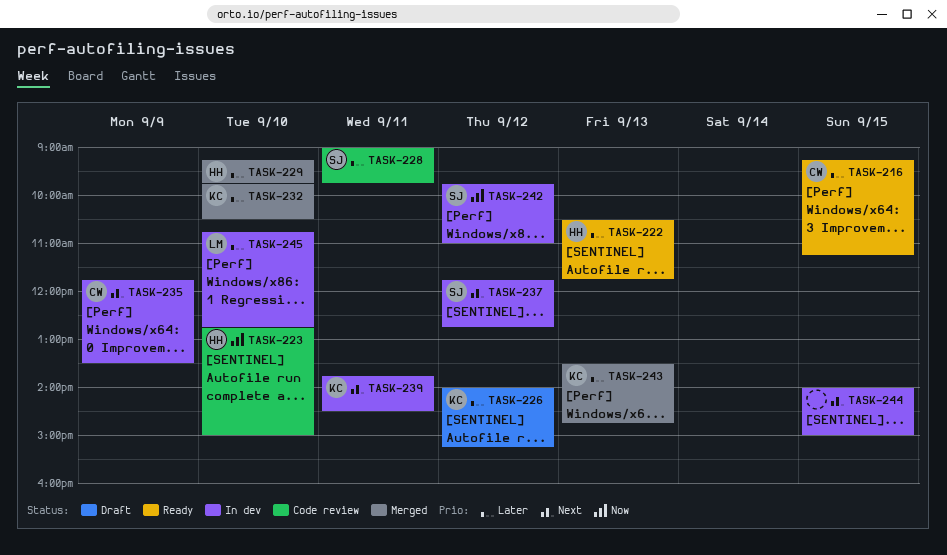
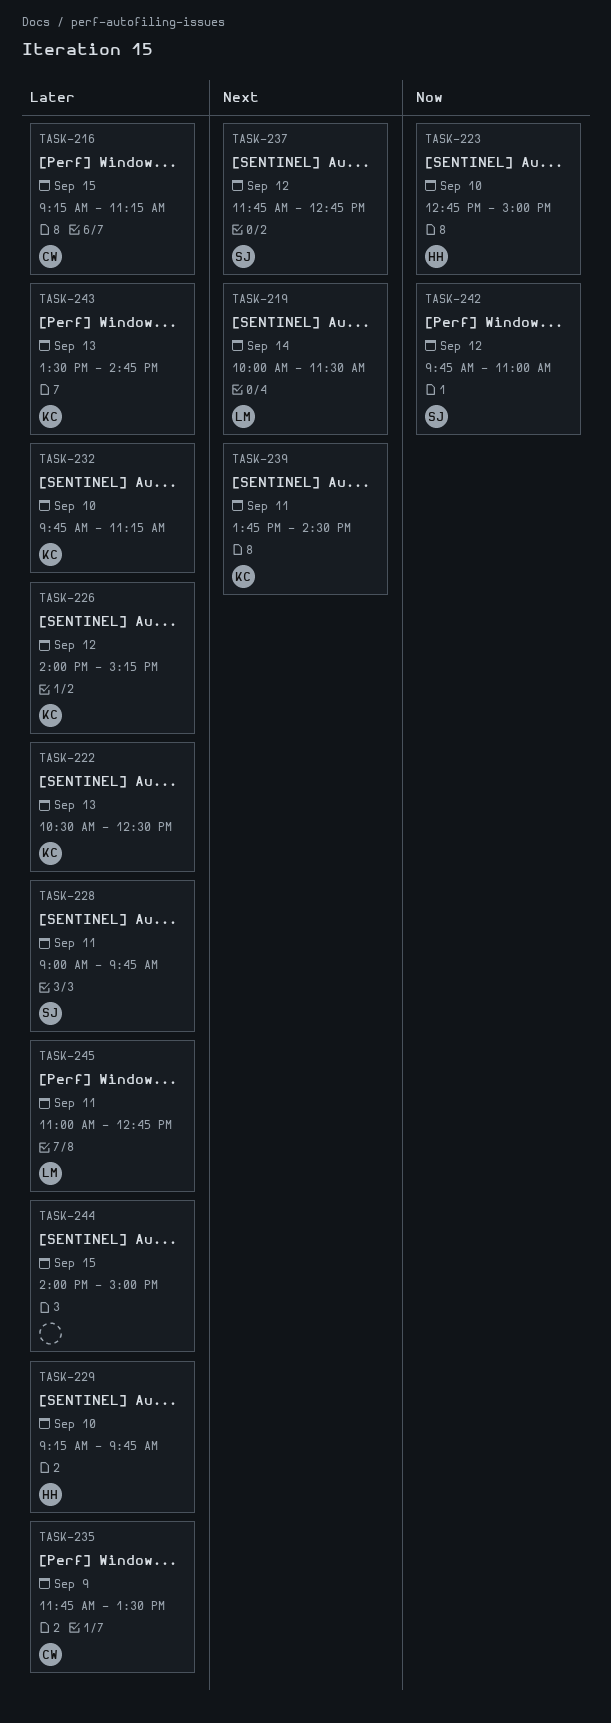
TASK-219: none -> present
TASK-222, owner: HH -> KC
TASK-222, ends: 11:45 -> 12:30
TASK-232, ends: 10:30 -> 11:15
TASK-235, priority: Next -> Later
TASK-244, priority: Next -> Later
TASK-245, day: Sep 10 -> Sep 11
TASK-245, begins: 10:45 -> 11:00

